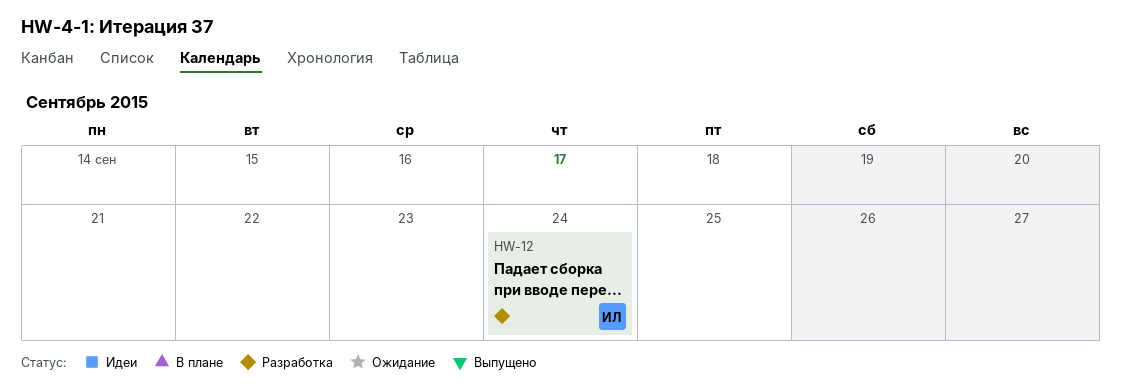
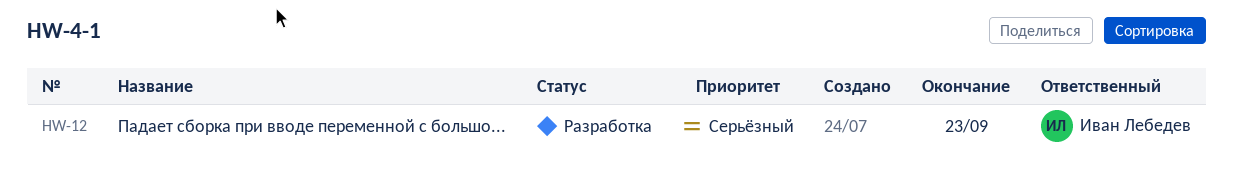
HW-12, due: Sep 24 -> Sep 23

